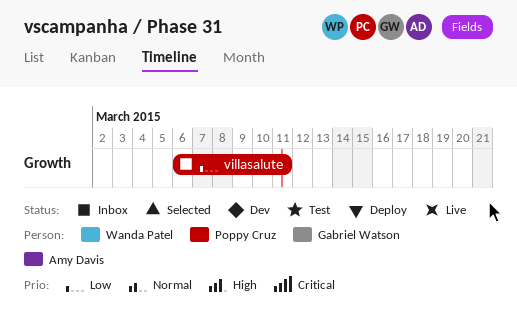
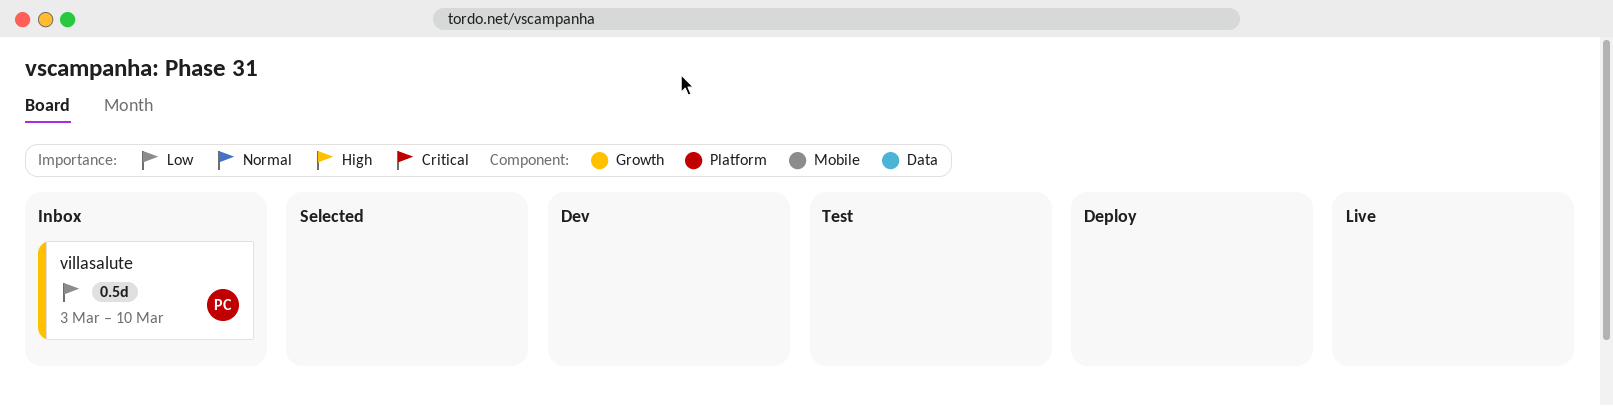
villasalute, start: Mar 6 -> Mar 3
villasalute, due: Mar 11 -> Mar 10

